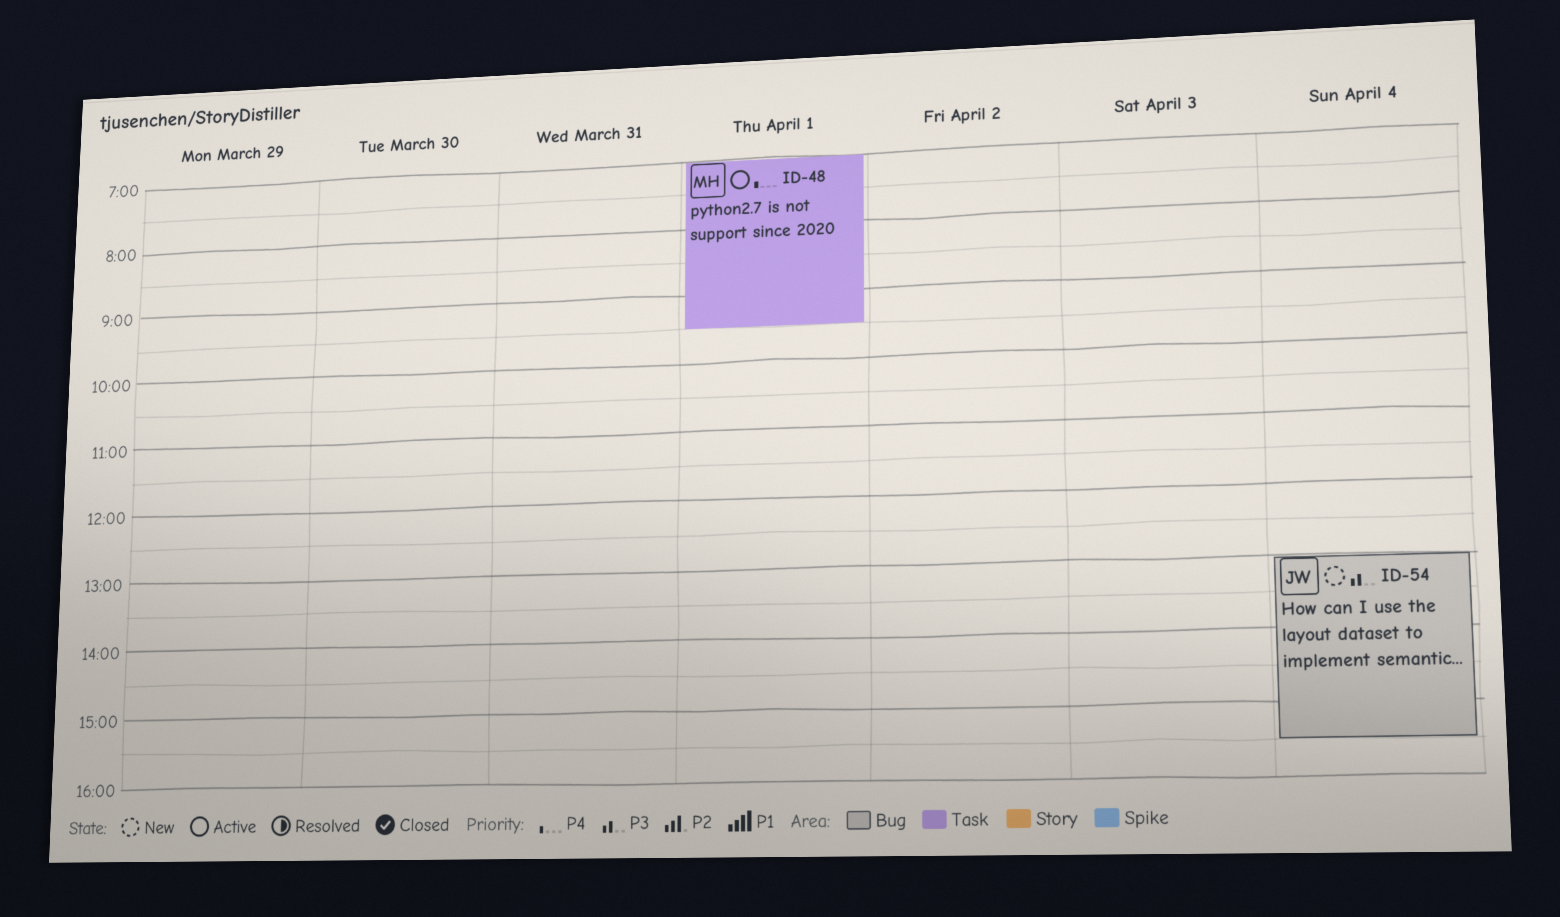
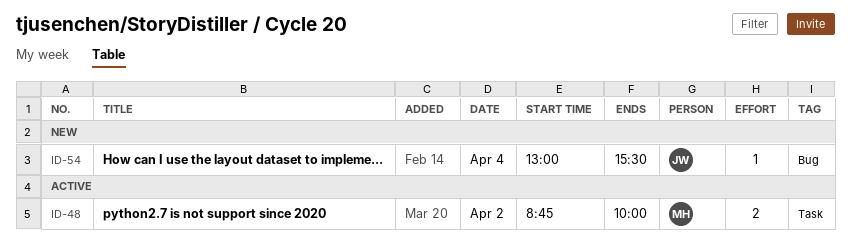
ID-48, day: Apr 1 -> Apr 2
ID-48, begins: 07:00 -> 08:45
ID-48, ends: 09:30 -> 10:00

